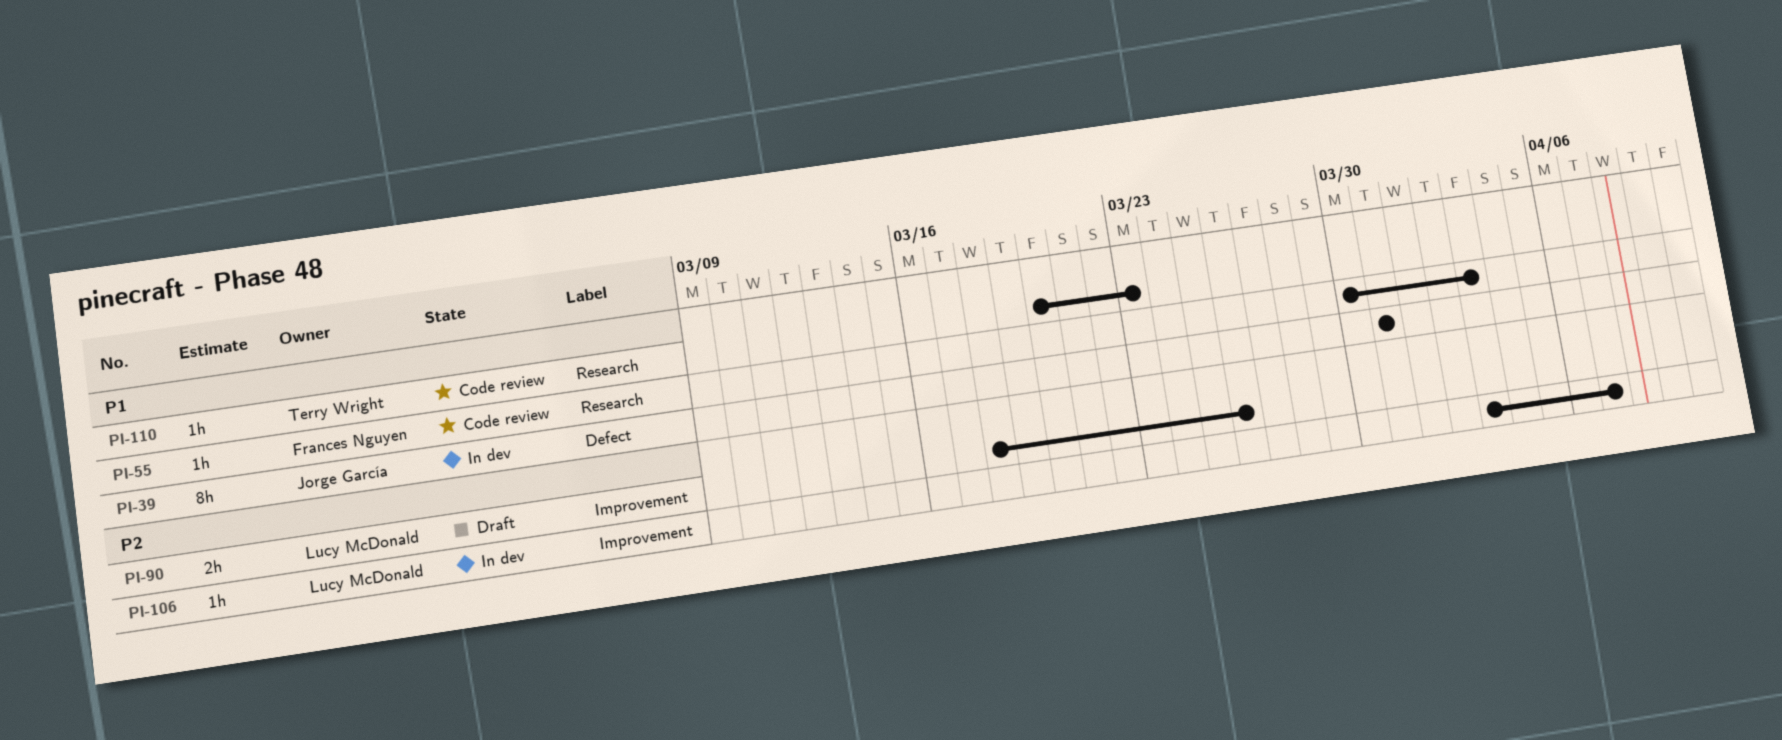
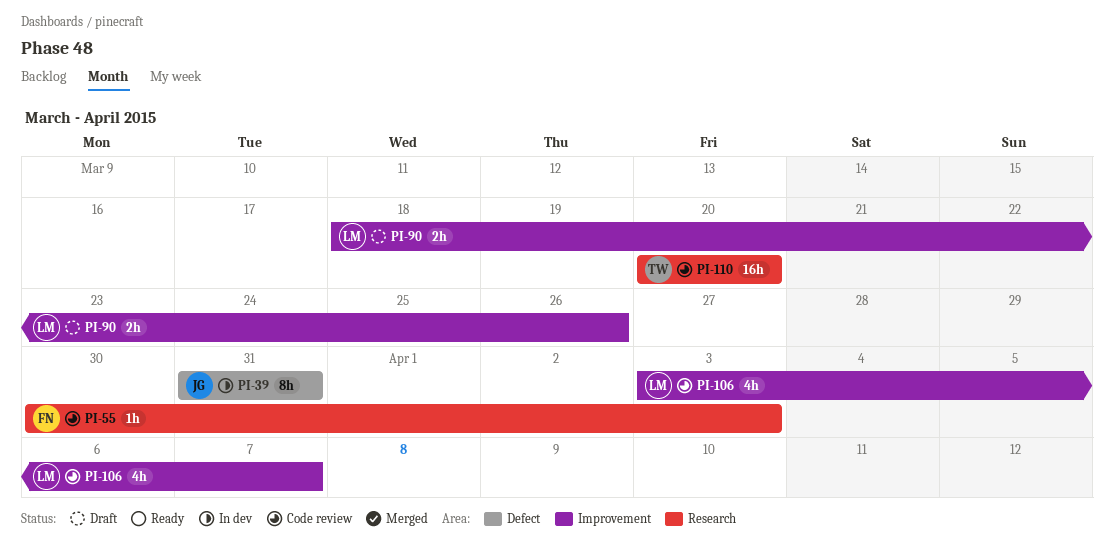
PI-106, status: In dev -> Code review
PI-106, estimate: 1h -> 4h
PI-110, estimate: 1h -> 16h
PI-110, due: Mar 23 -> Mar 20

